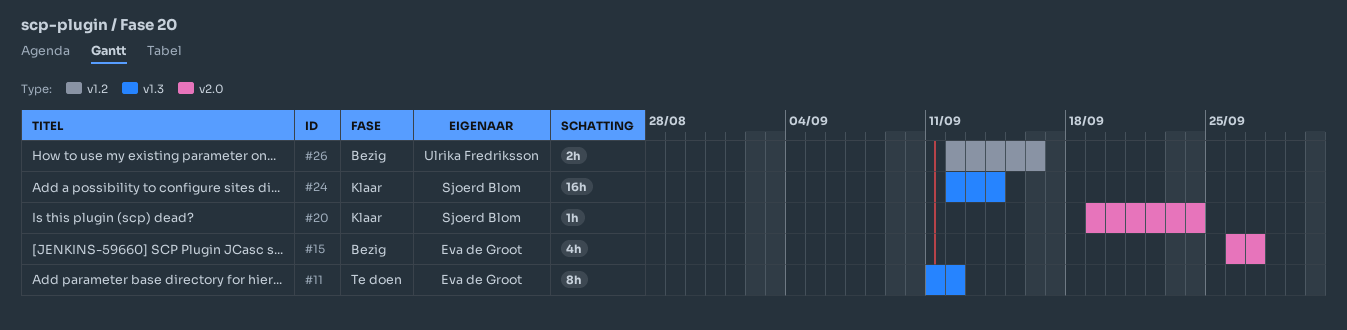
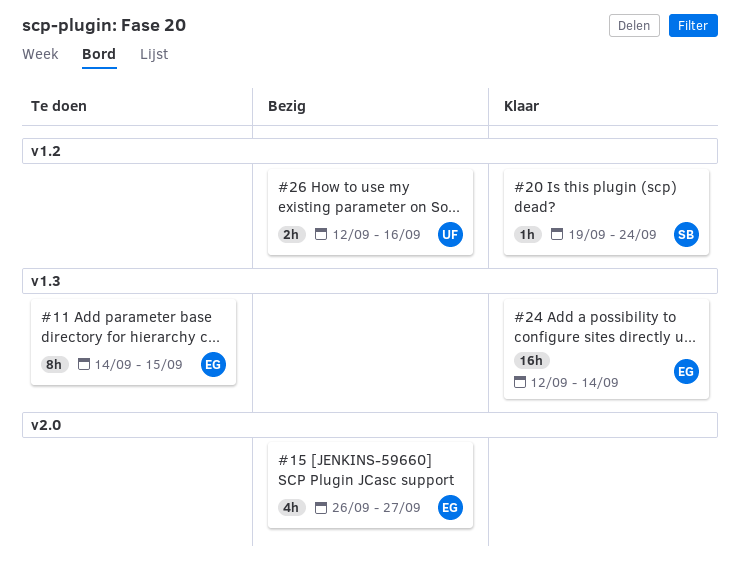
#11, start: Sep 11 -> Sep 14
#11, due: Sep 12 -> Sep 15
#20, label: v2.0 -> v1.2
#24, owner: Sjoerd Blom -> Eva de Groot

